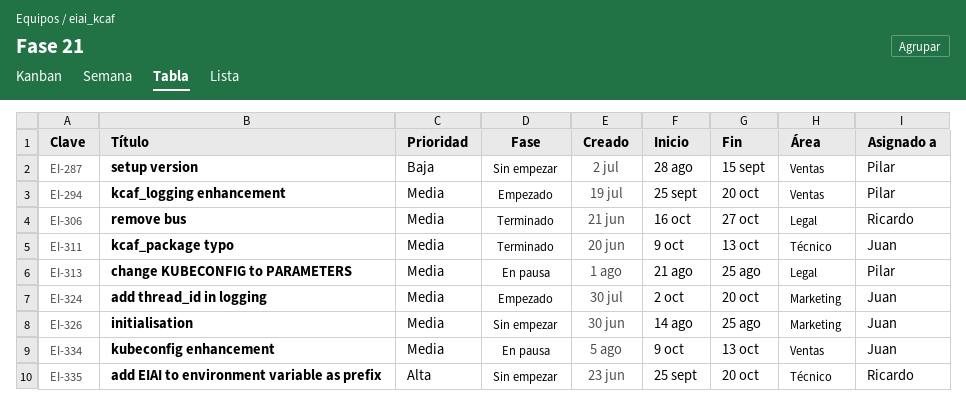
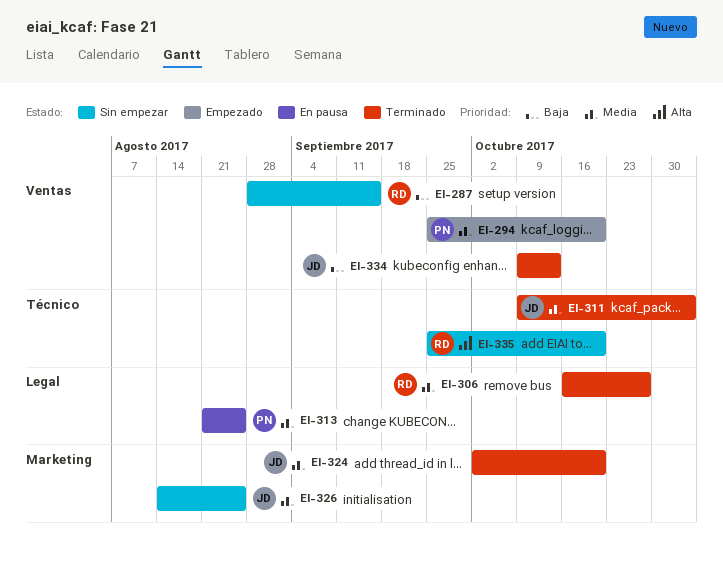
EI-287, owner: Pilar -> Ricardo
EI-311, due: Oct 13 -> Nov 3
EI-324, status: Empezado -> Terminado
EI-334, status: En pausa -> Terminado
EI-334, priority: Media -> Baja

